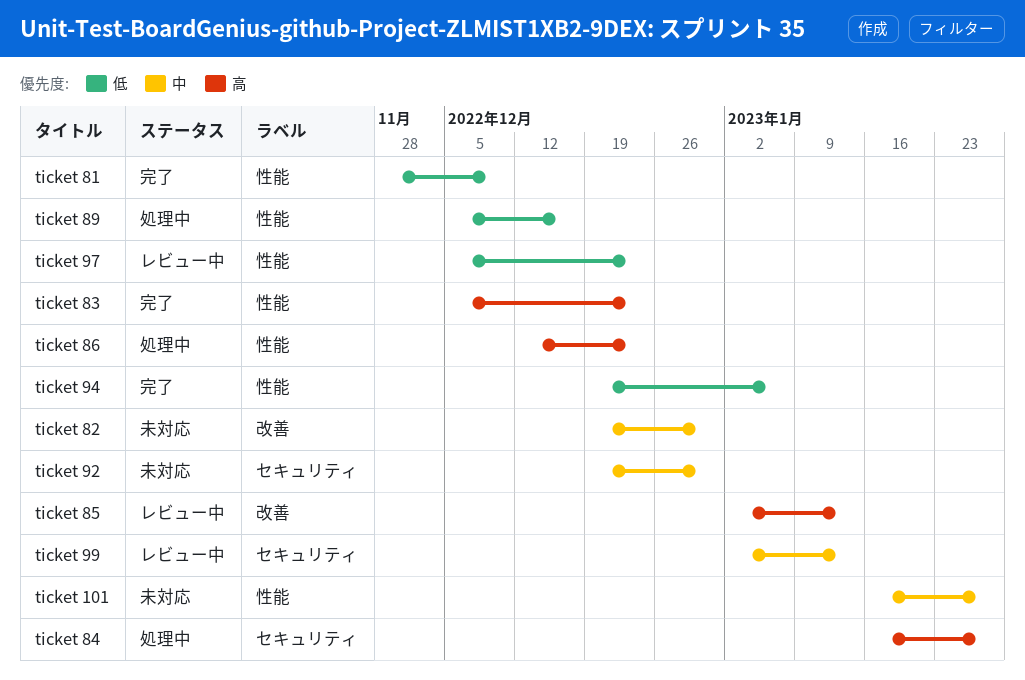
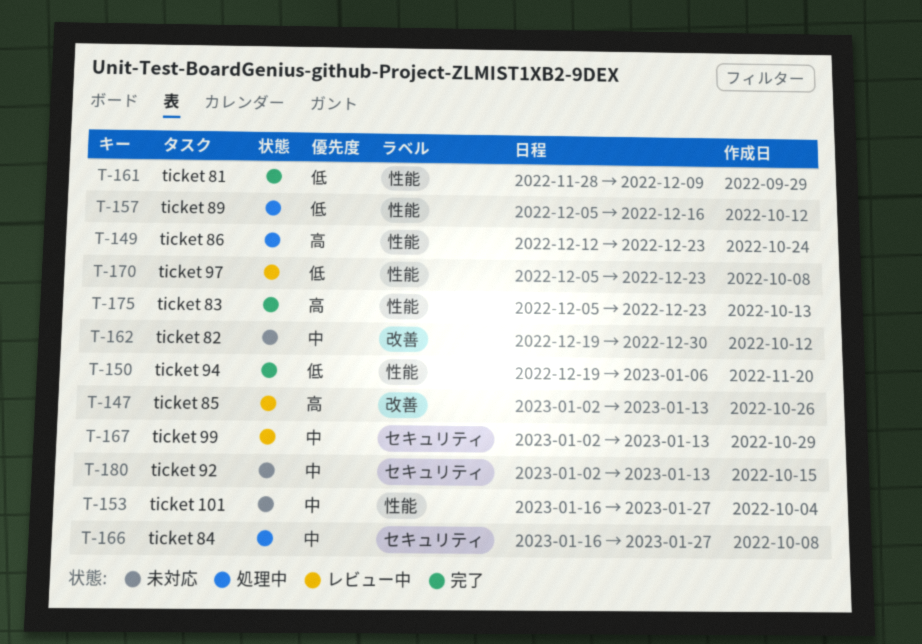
ticket 84, priority: 高 -> 中
ticket 92, start: Dec 19 -> Jan 2
ticket 92, due: Dec 30 -> Jan 13

